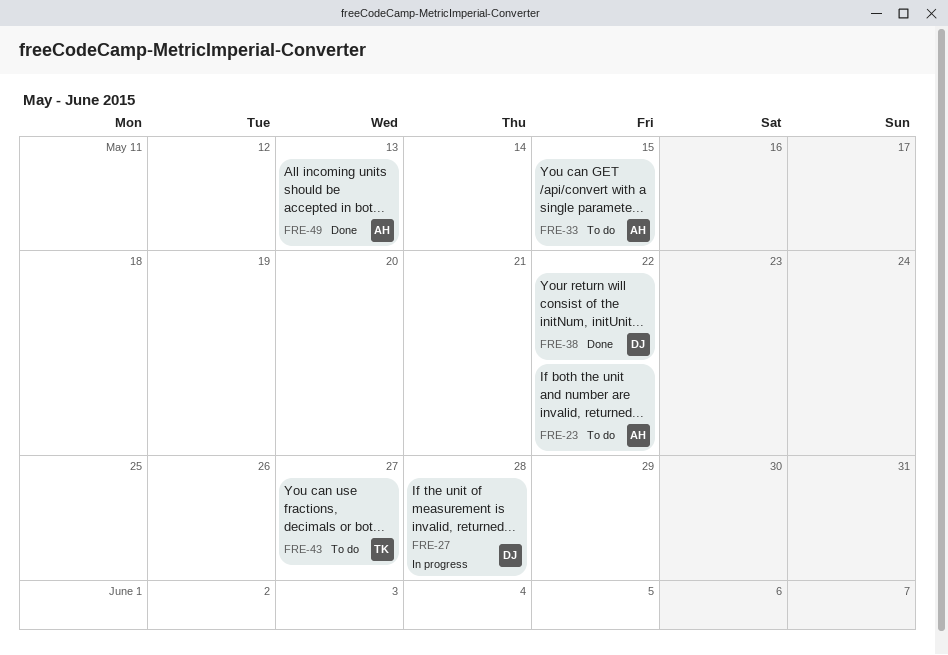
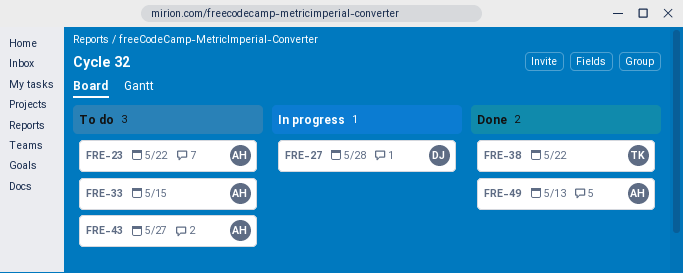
FRE-38, owner: DJ -> TK
FRE-43, owner: TK -> AH

